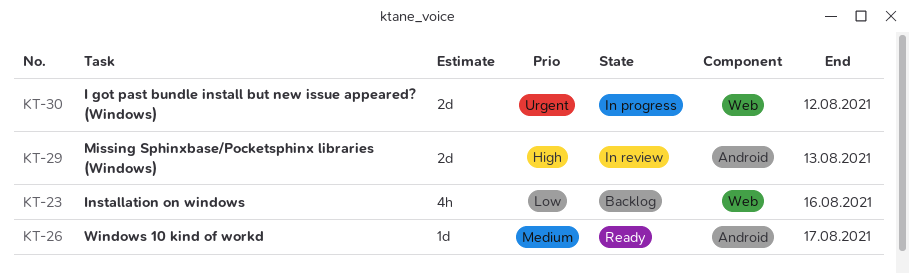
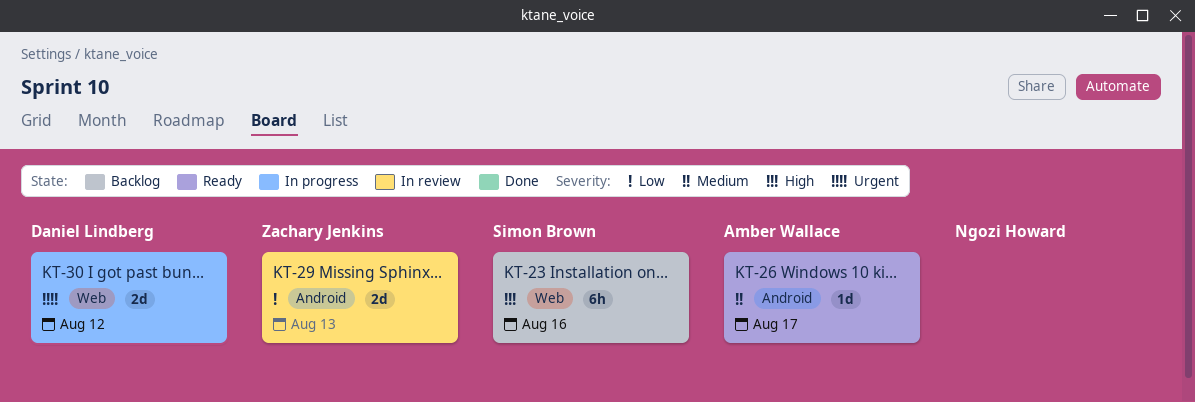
KT-23, priority: Low -> High
KT-23, estimate: 4h -> 6h
KT-29, priority: High -> Low

